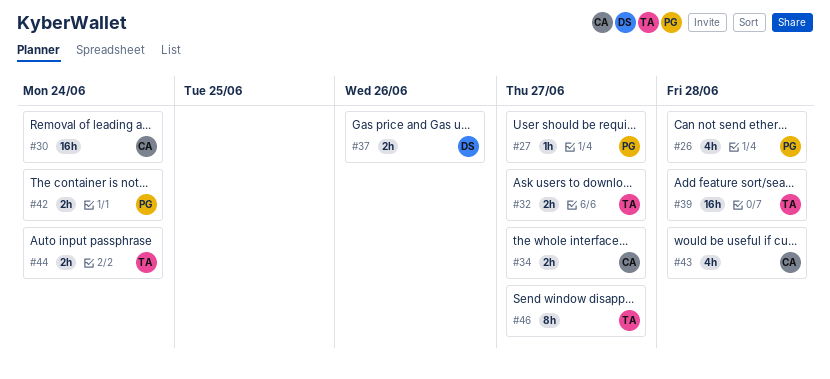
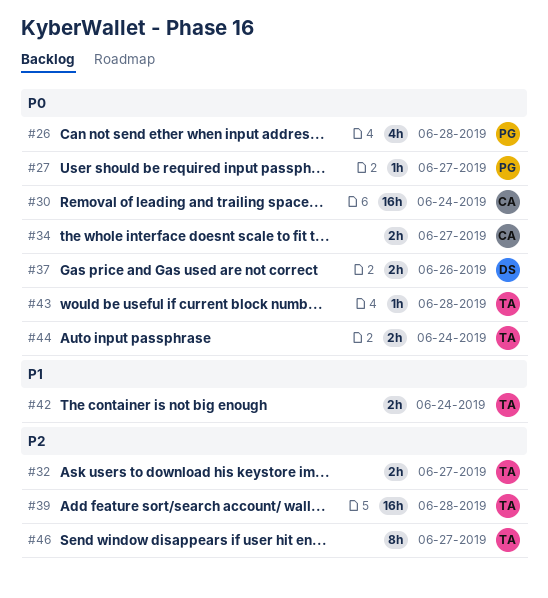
#42, owner: PG -> TA
#43, owner: CA -> TA
#43, estimate: 4h -> 1h

